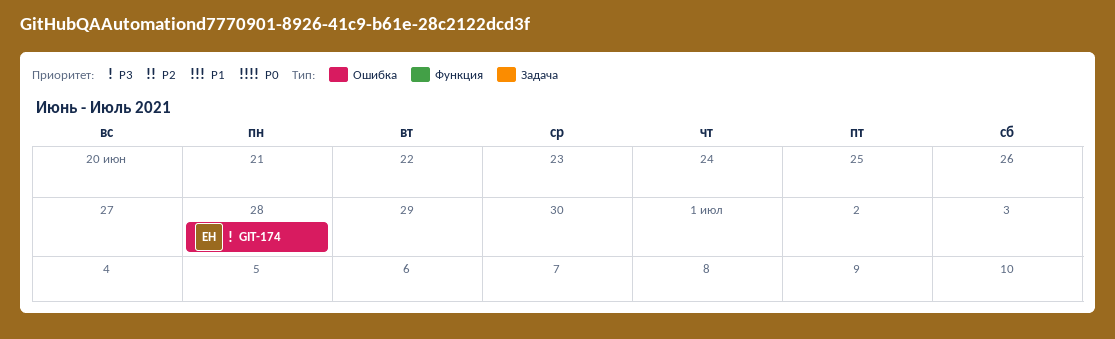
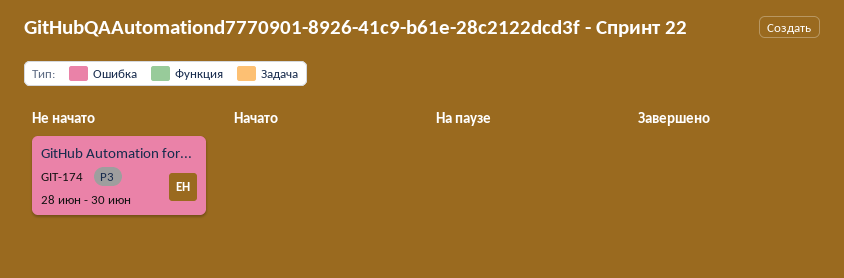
GIT-174, due: Jun 28 -> Jun 30

